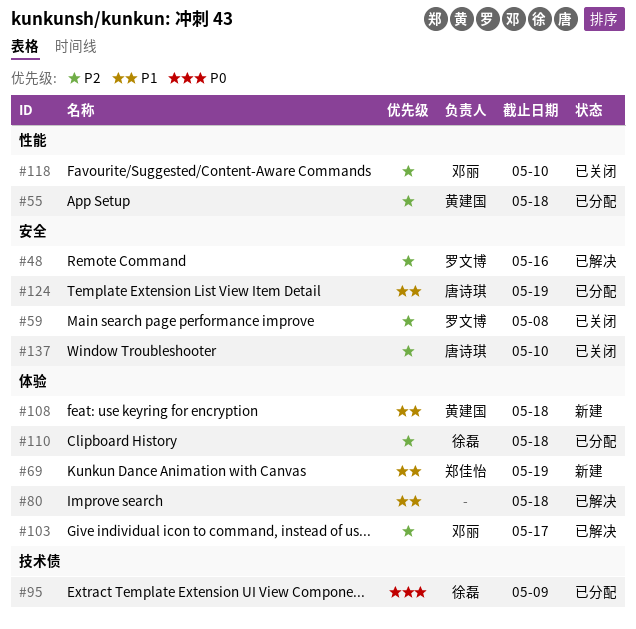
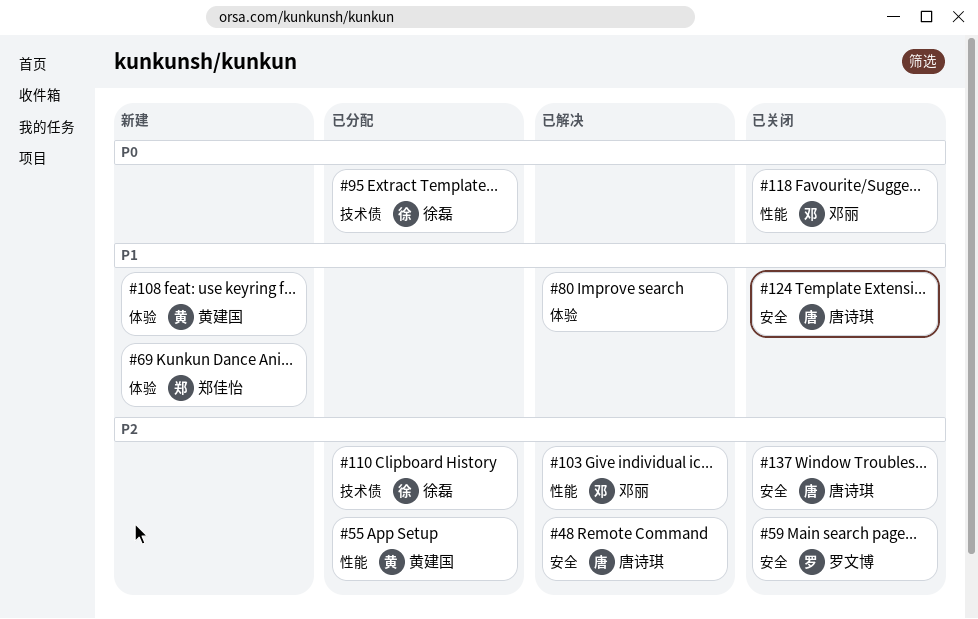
#48, owner: 罗文博 -> 唐诗琪
#103, label: 体验 -> 性能
#110, label: 体验 -> 技术债
#118, priority: P2 -> P0
#124, status: 已分配 -> 已关闭

